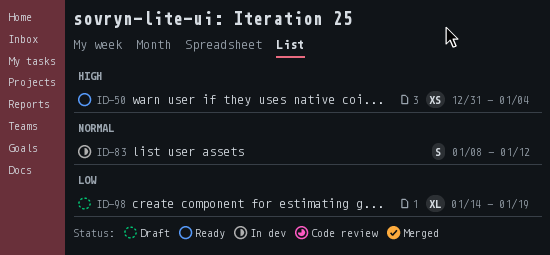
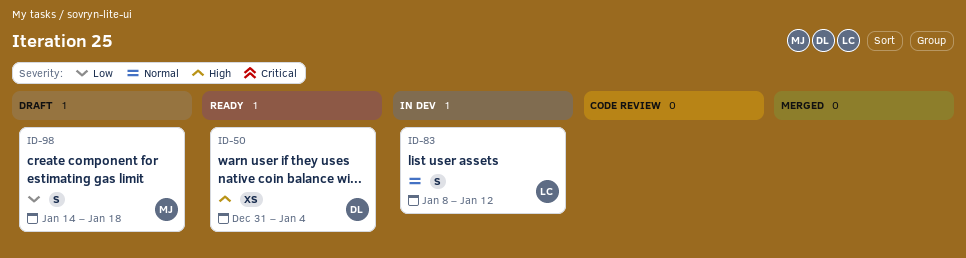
ID-98, estimate: XL -> S
ID-98, due: Jan 19 -> Jan 18

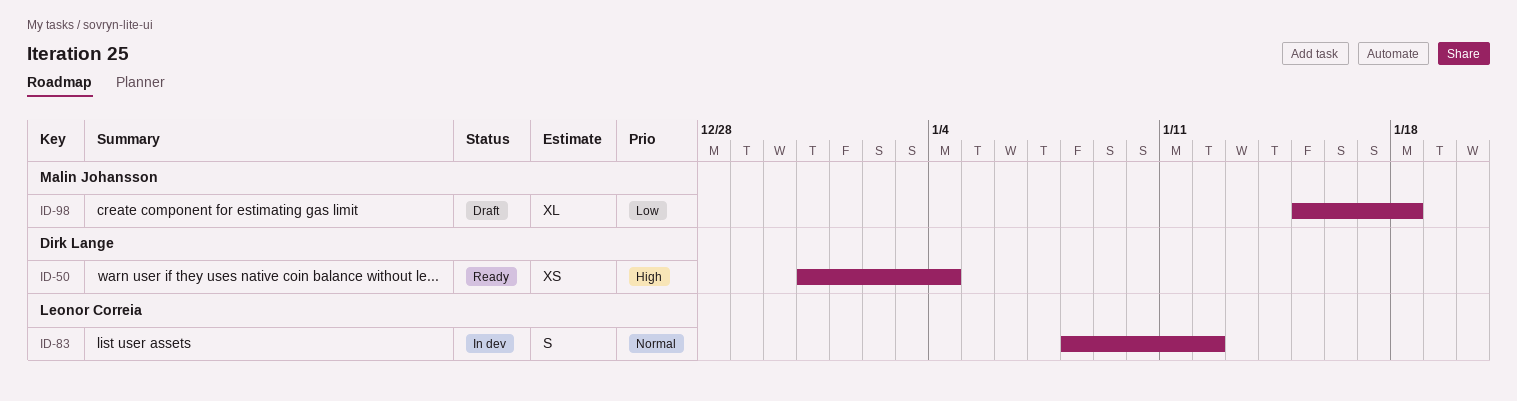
ID-98, estimate: S -> XL
ID-98, start: Jan 14 -> Jan 15

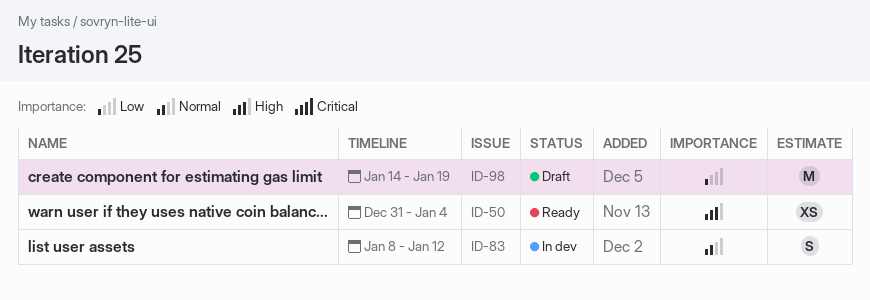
ID-98, estimate: XL -> M
ID-98, start: Jan 15 -> Jan 14
ID-98, due: Jan 18 -> Jan 19

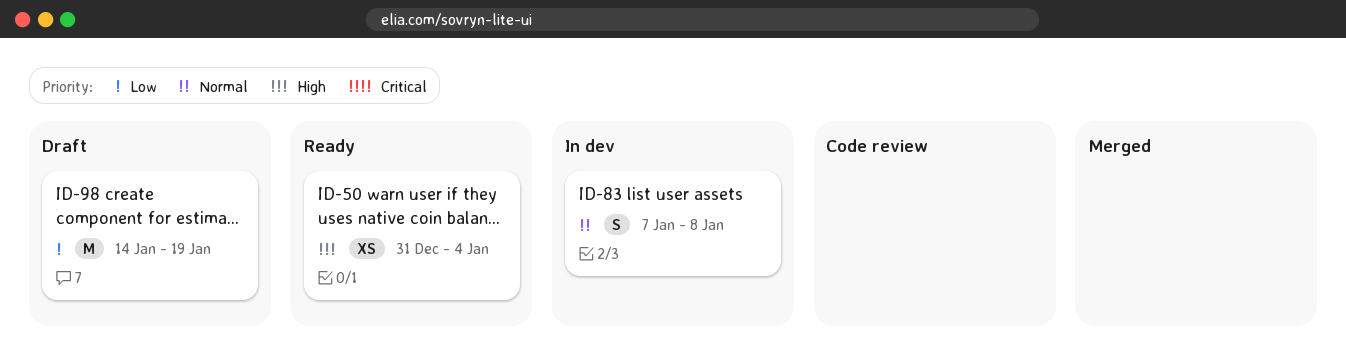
ID-83, start: Jan 8 -> Jan 7
ID-83, due: Jan 12 -> Jan 8

